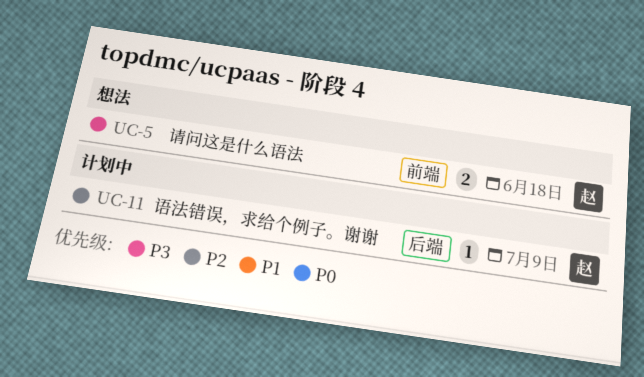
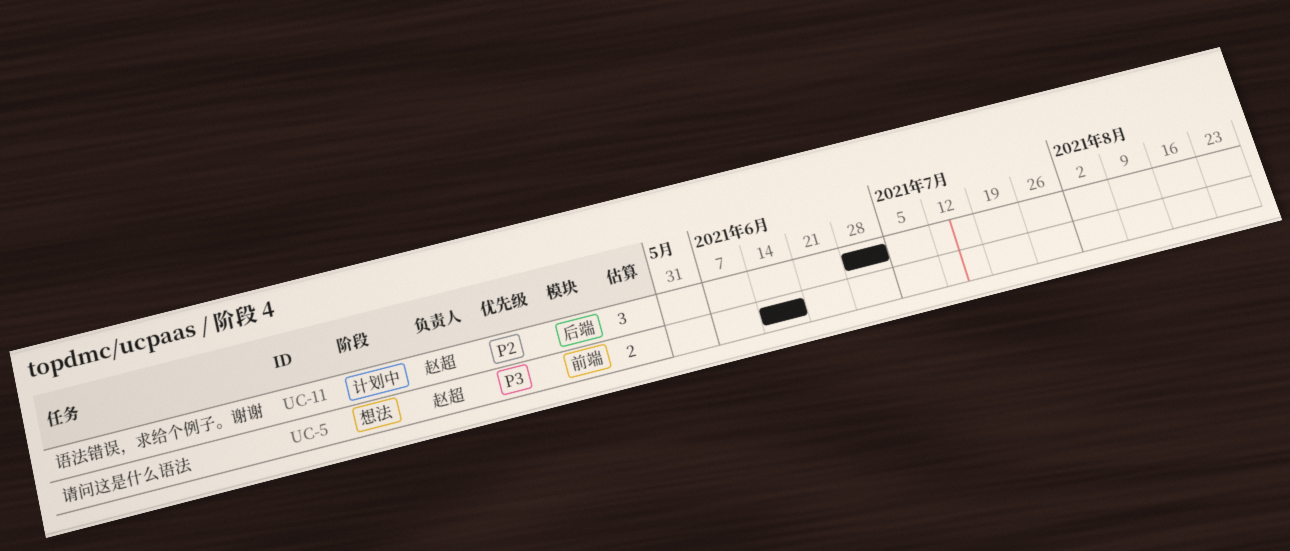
UC-11, estimate: 1 -> 3
UC-11, due: Jul 9 -> Jul 2

